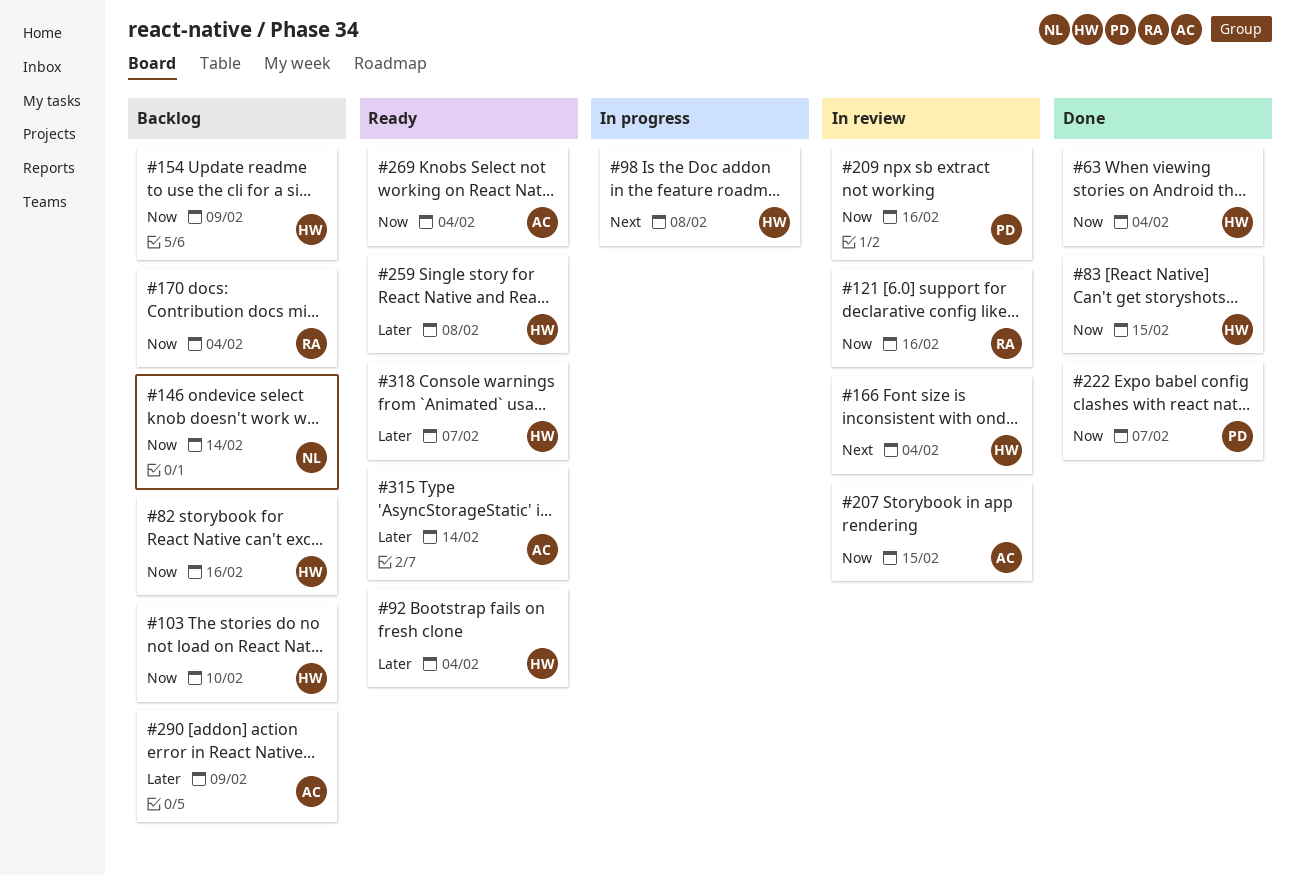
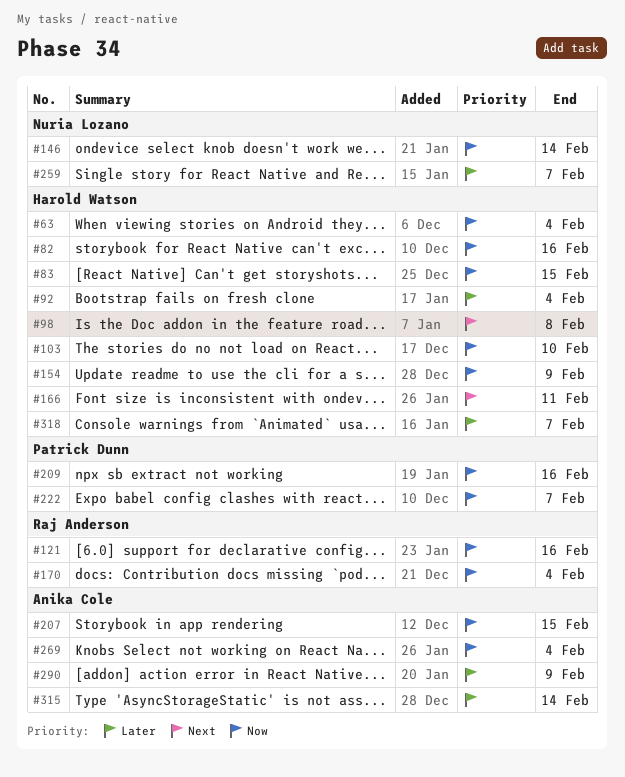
#166, due: Feb 4 -> Feb 11
#259, owner: Harold Watson -> Nuria Lozano
#259, due: Feb 8 -> Feb 7

